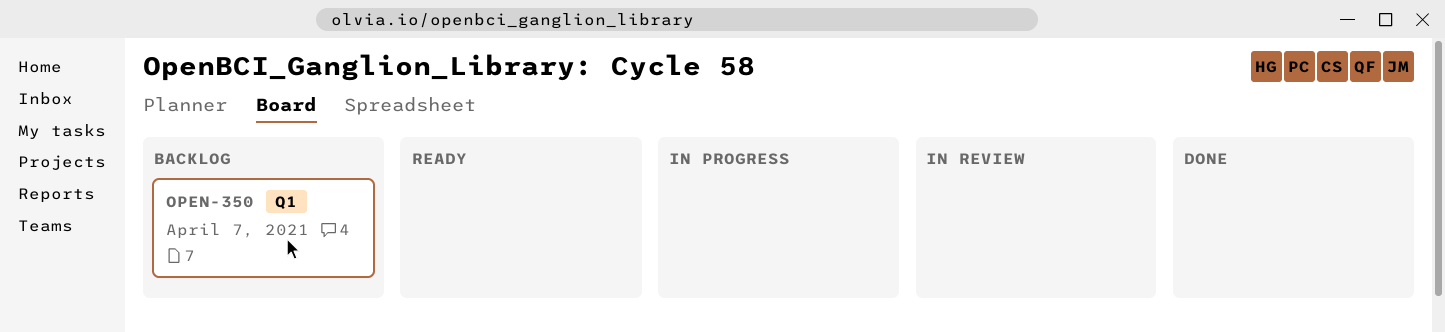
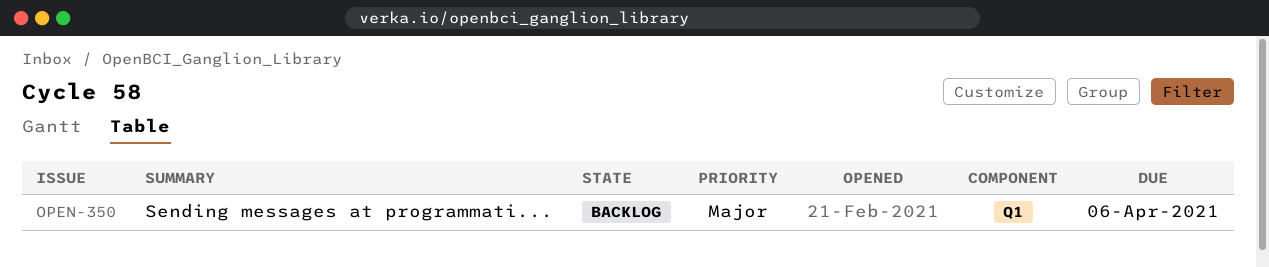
OPEN-350, due: Apr 7 -> Apr 6

